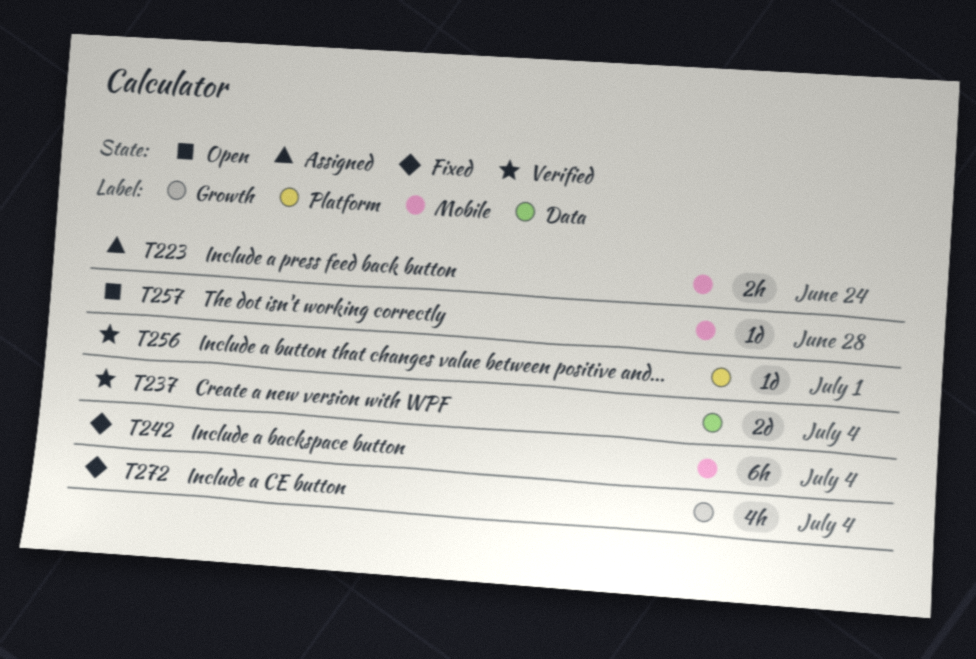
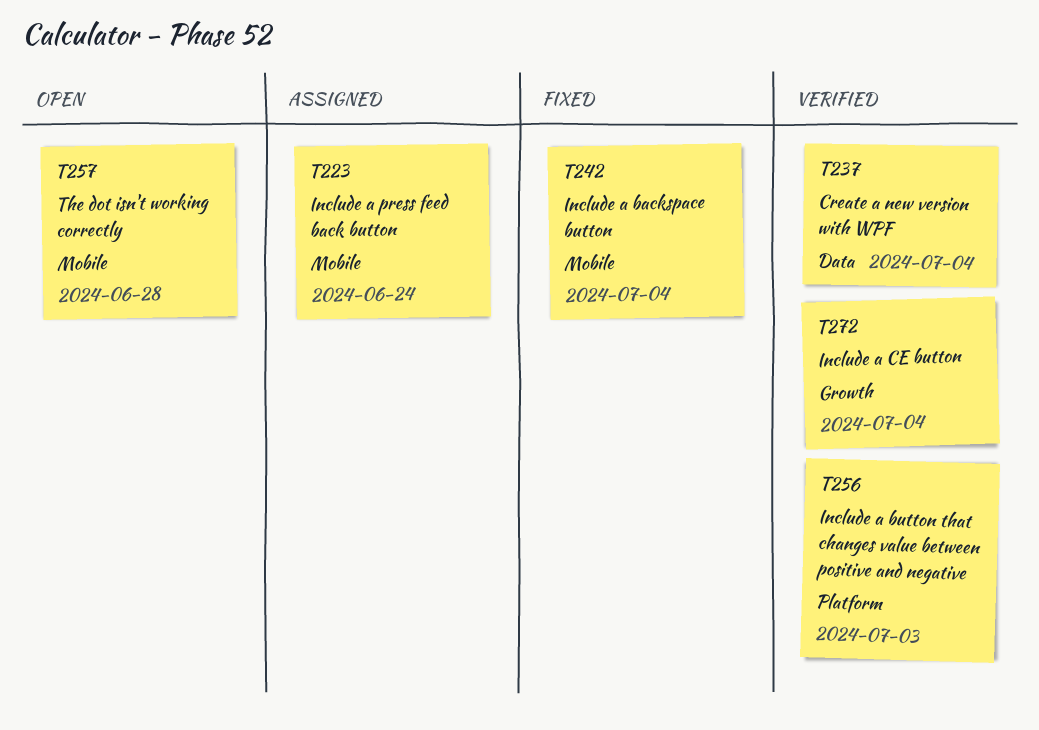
T256, due: Jul 1 -> Jul 3
T272, status: Fixed -> Verified

